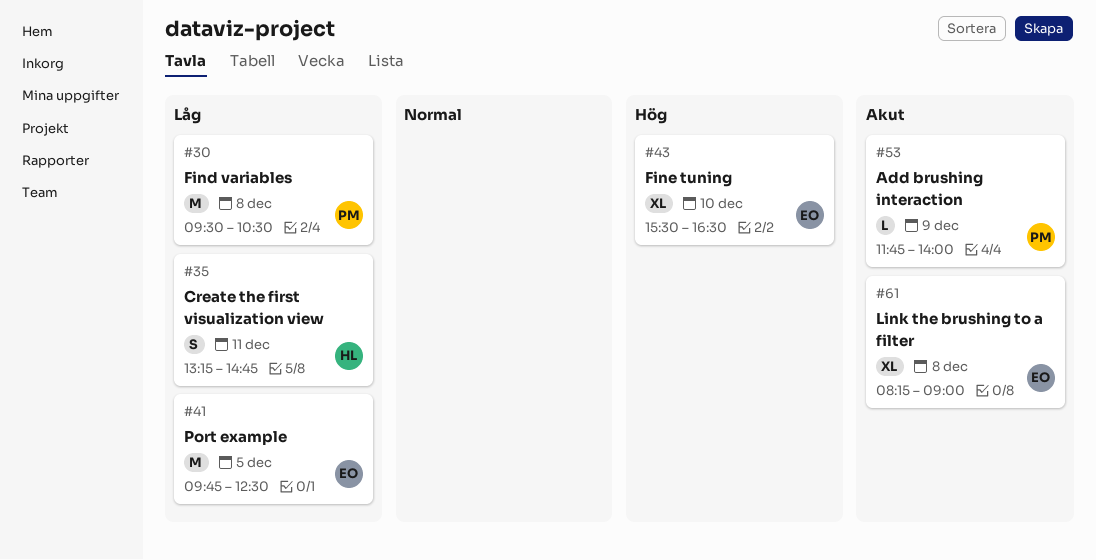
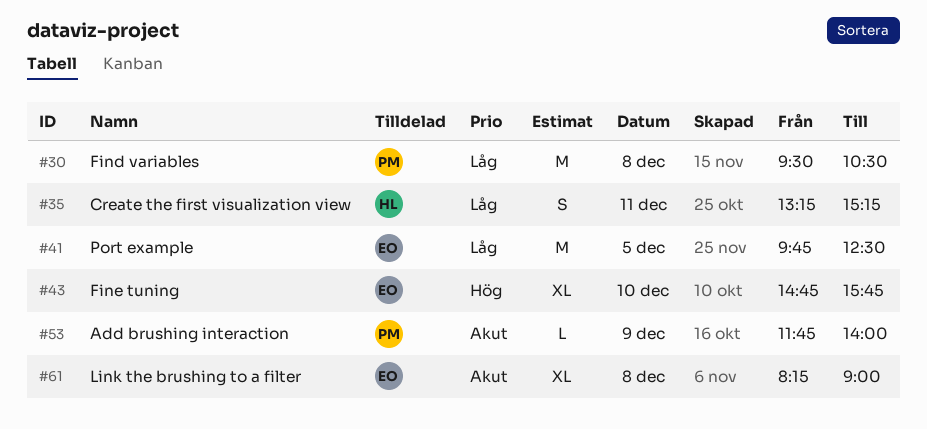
#35, ends: 14:45 -> 15:15
#43, begins: 15:30 -> 14:45
#43, ends: 16:30 -> 15:45

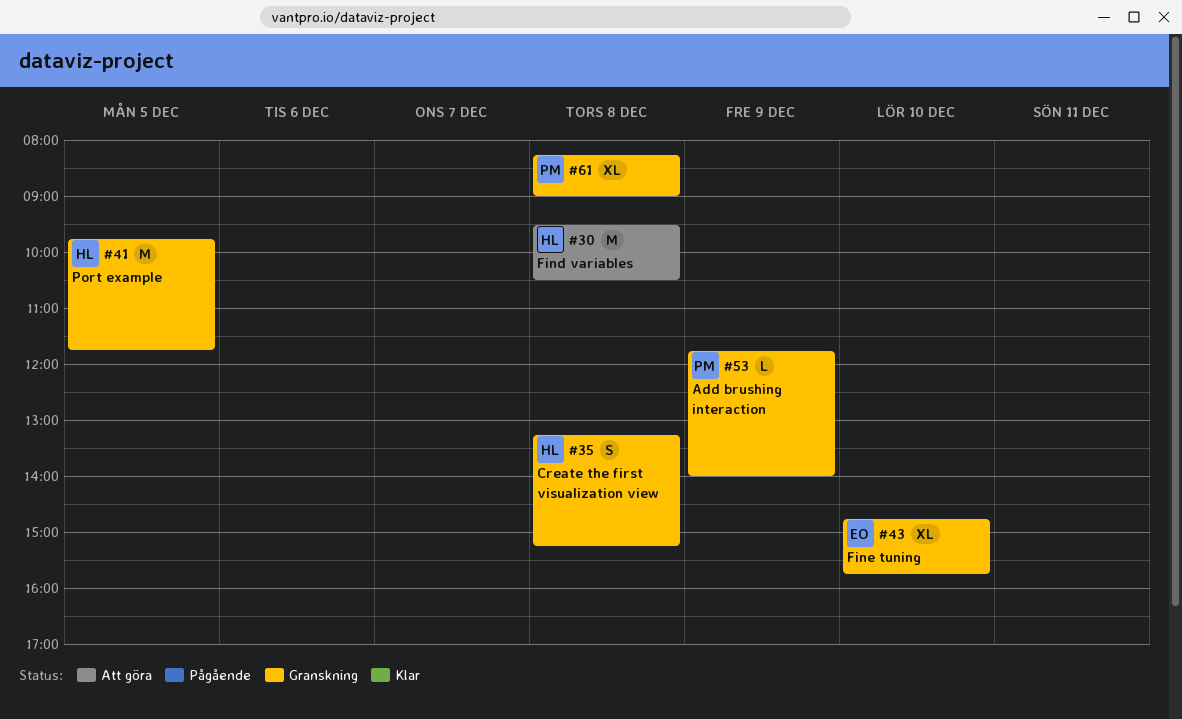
#30, owner: PM -> HL
#35, day: Dec 11 -> Dec 8
#41, owner: EO -> HL
#41, ends: 12:30 -> 11:45
#61, owner: EO -> PM

